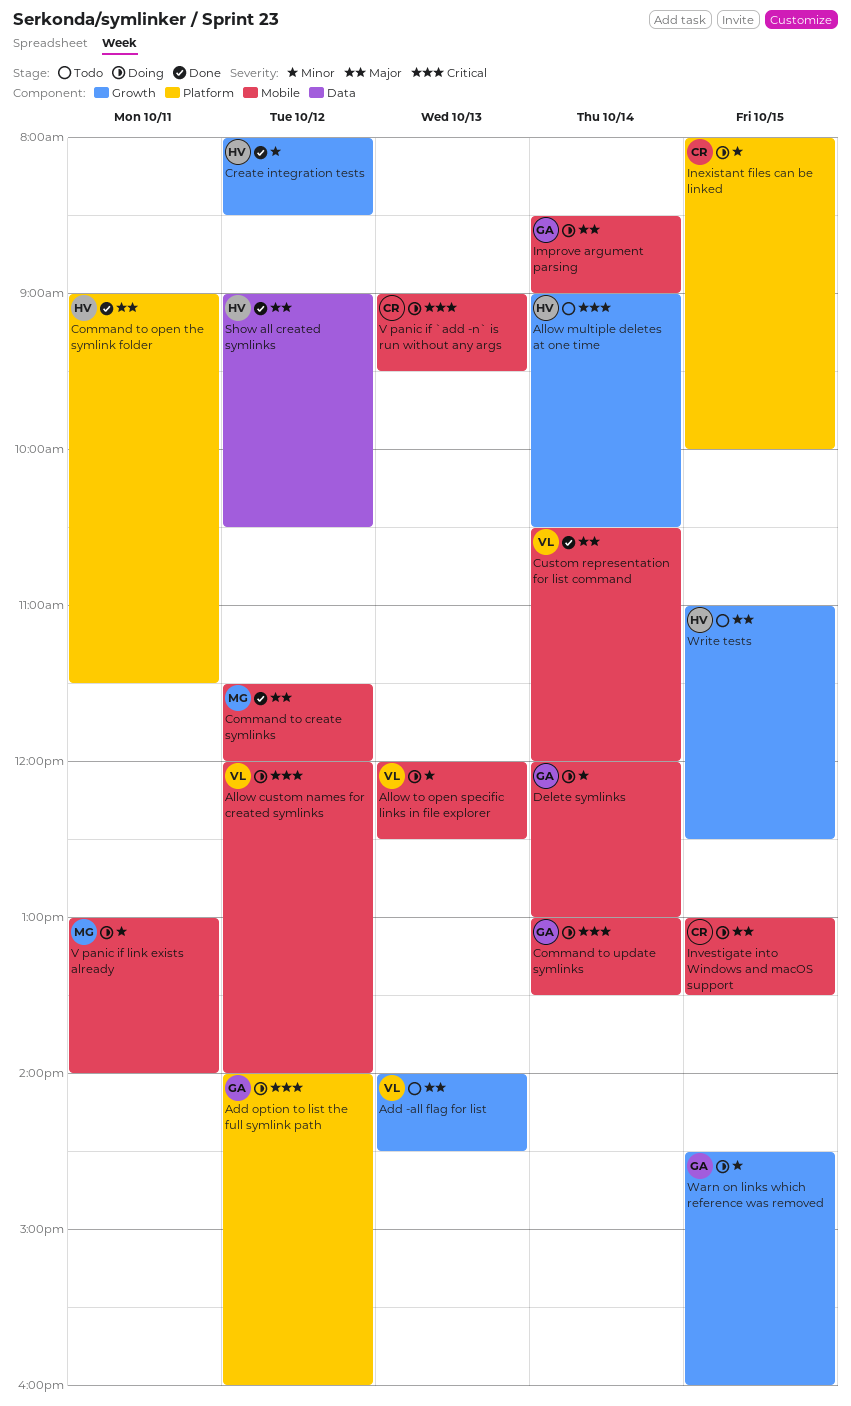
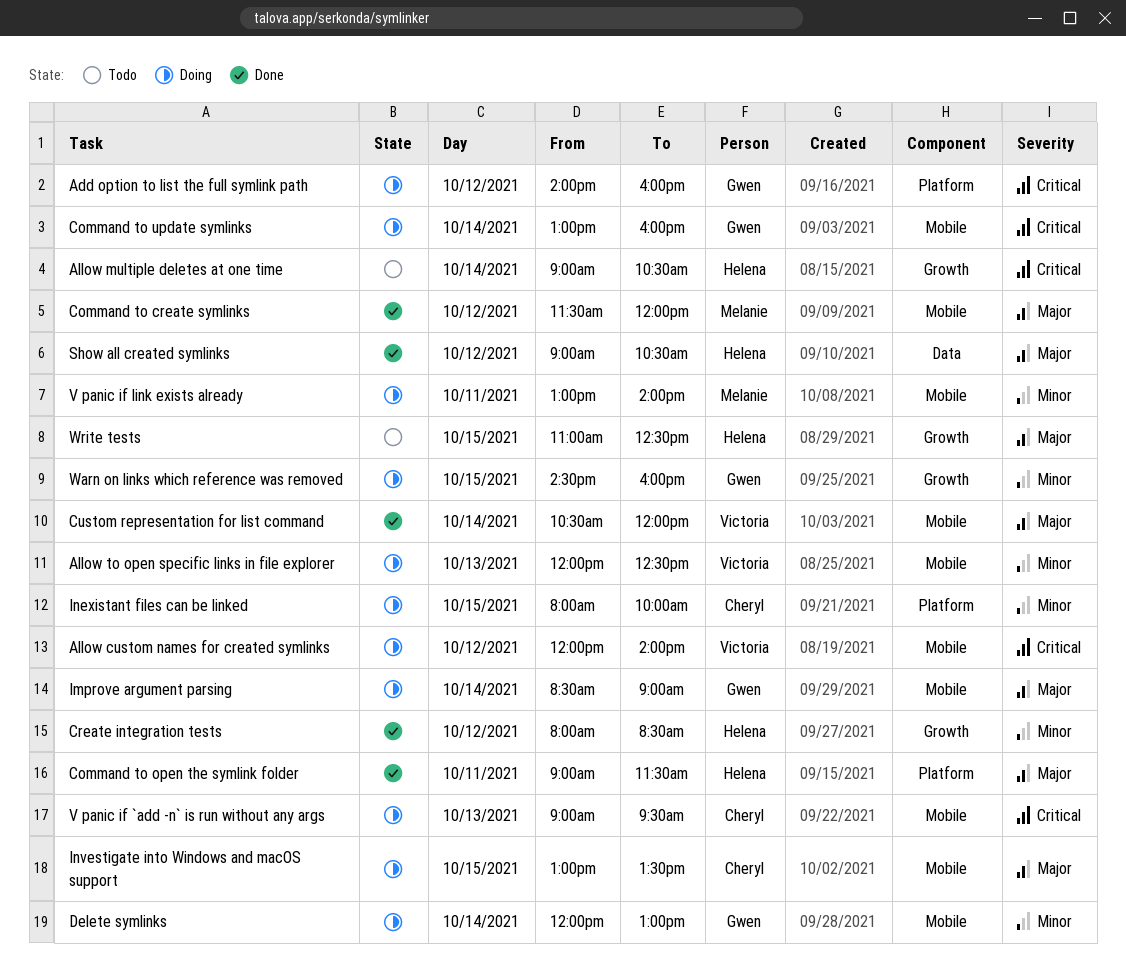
Add -all flag for list: present -> none
Command to update symlinks, ends: 13:30 -> 16:00

